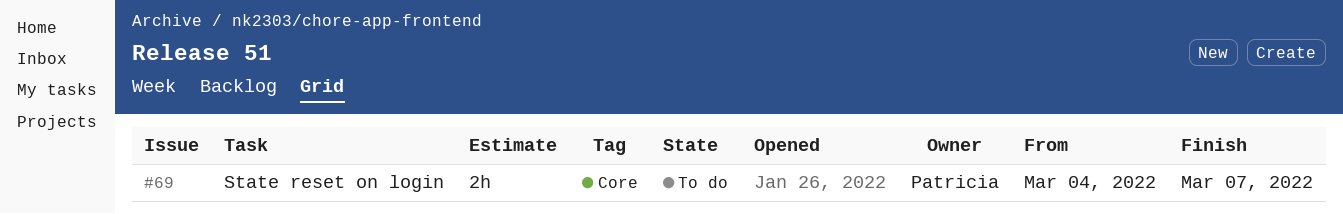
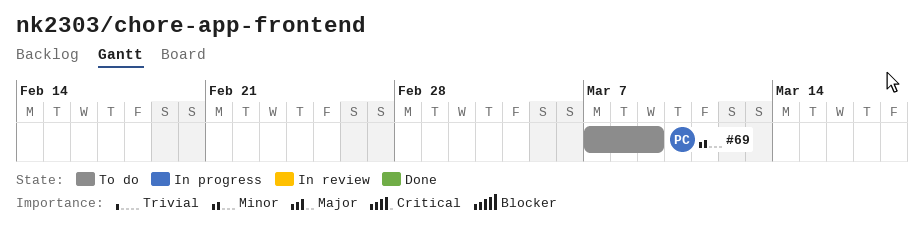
#69, start: Mar 4 -> Mar 7
#69, due: Mar 7 -> Mar 9

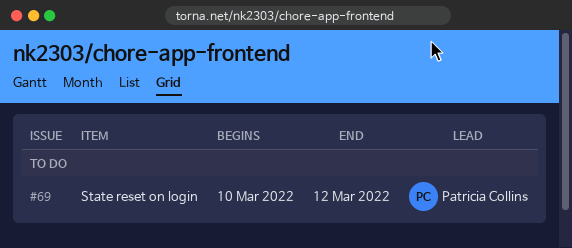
#69, start: Mar 7 -> Mar 10
#69, due: Mar 9 -> Mar 12

